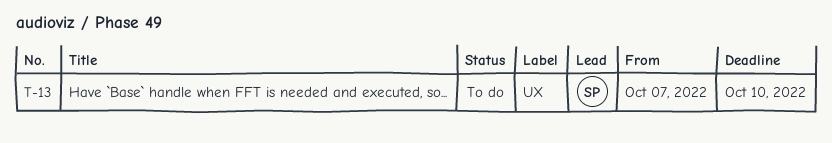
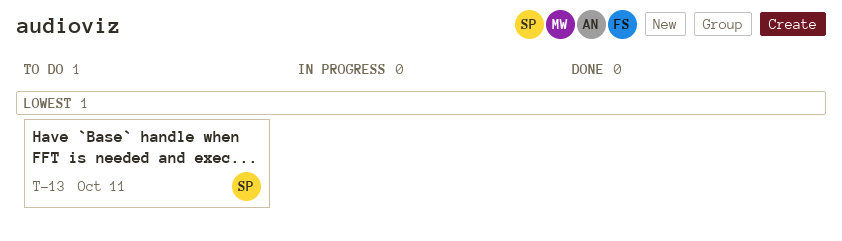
T-13, due: Oct 10 -> Oct 11

